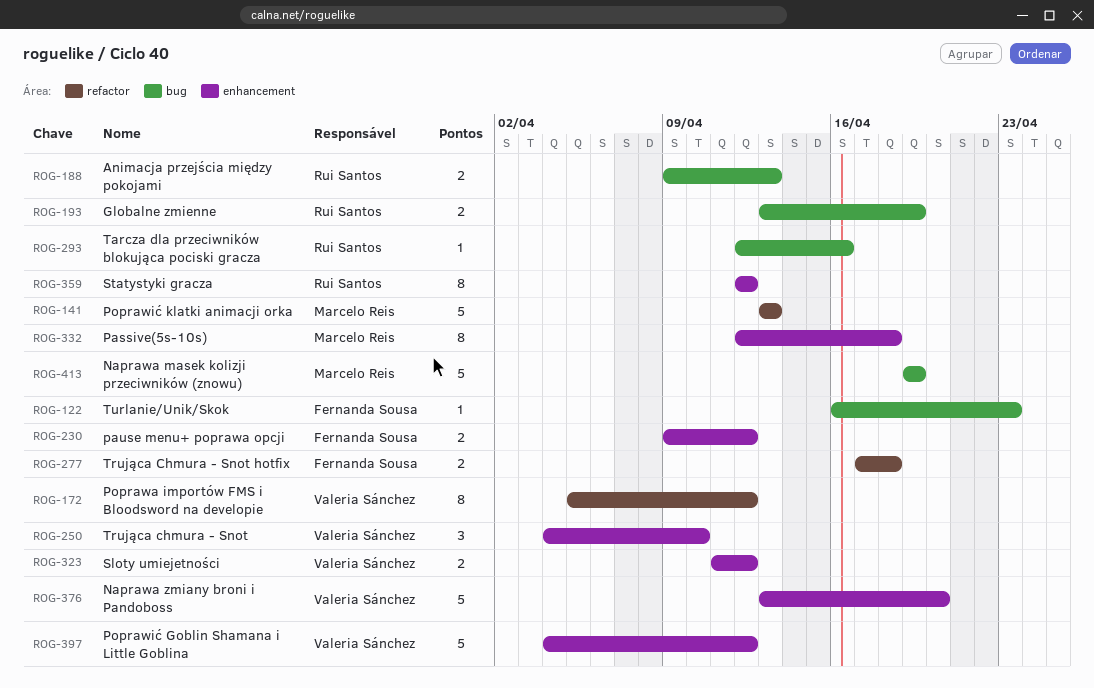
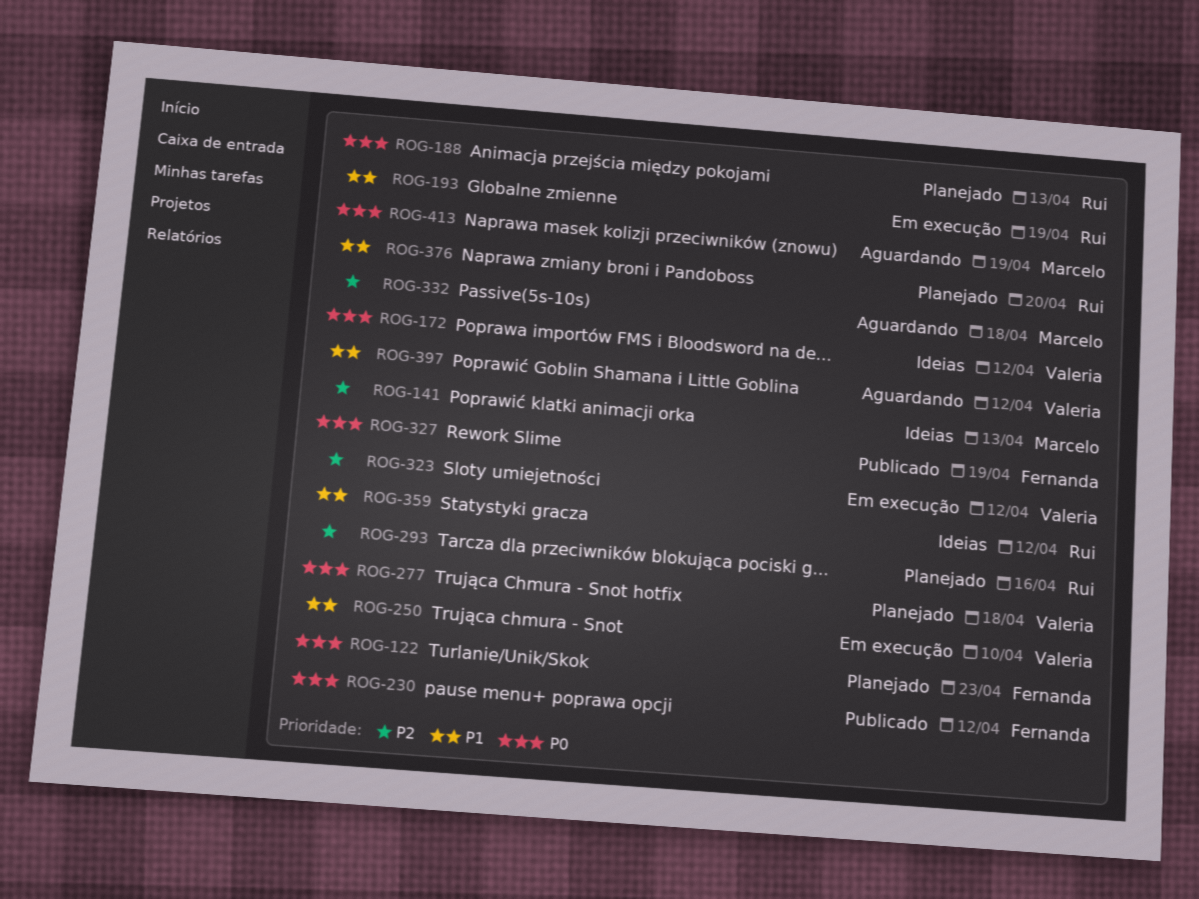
ROG-277, owner: Fernanda Sousa -> Valeria Sánchez
ROG-327: none -> present
ROG-376, owner: Valeria Sánchez -> Rui Santos

